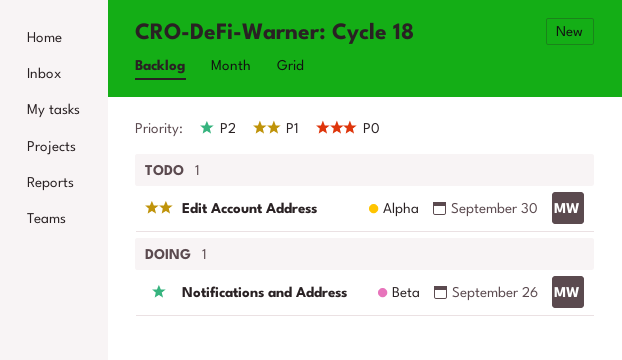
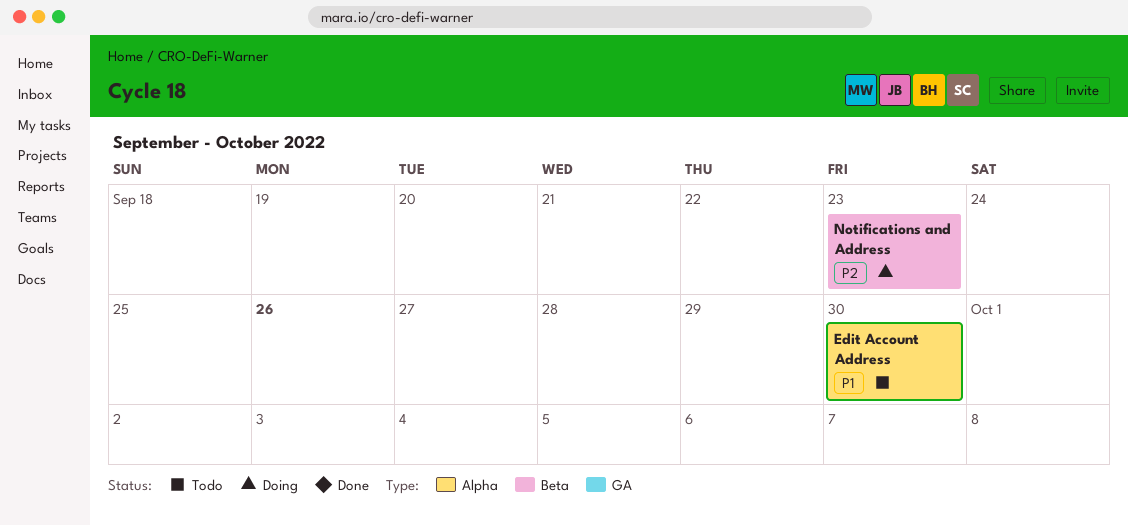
Notifications and Address, due: Sep 26 -> Sep 23

